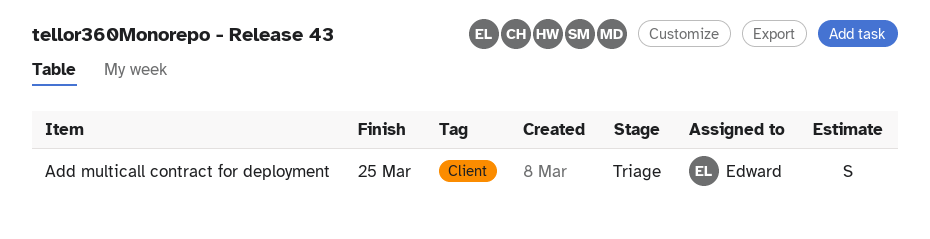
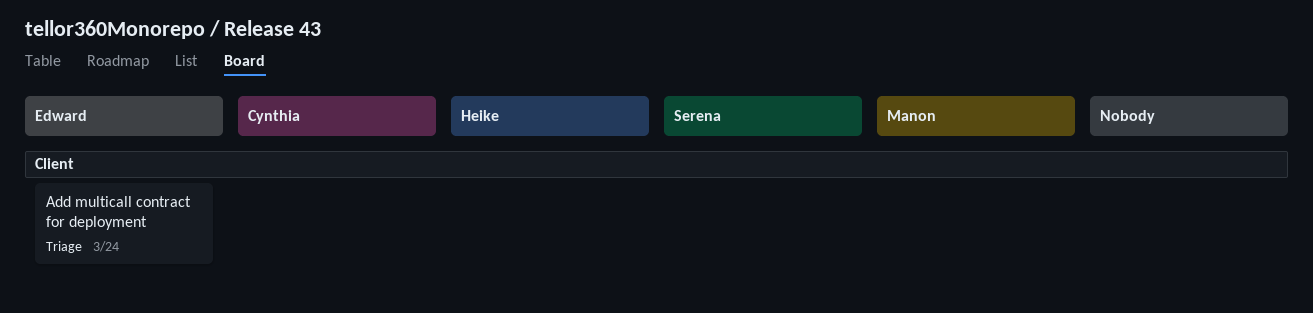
Add multicall contract for deployment, due: Mar 25 -> Mar 24

